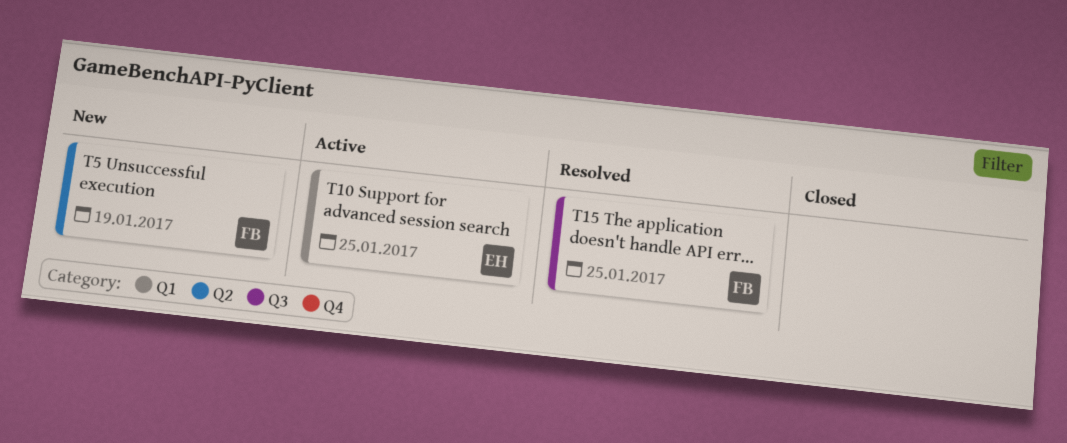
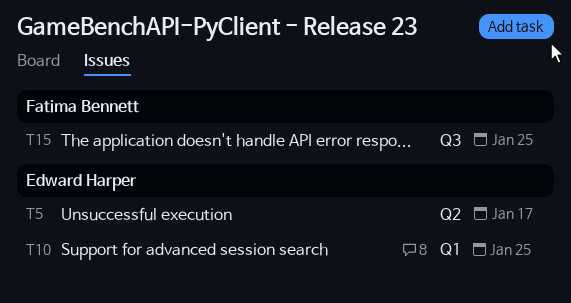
T5, owner: Fatima Bennett -> Edward Harper
T5, due: Jan 19 -> Jan 17

